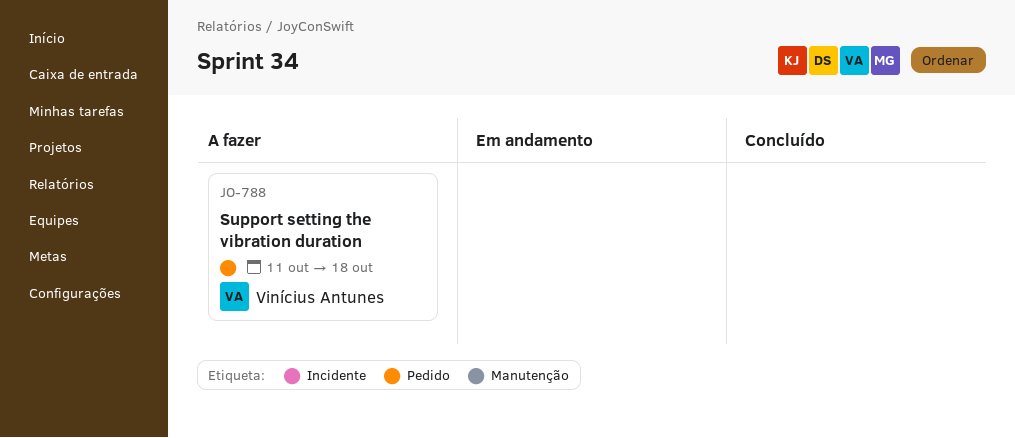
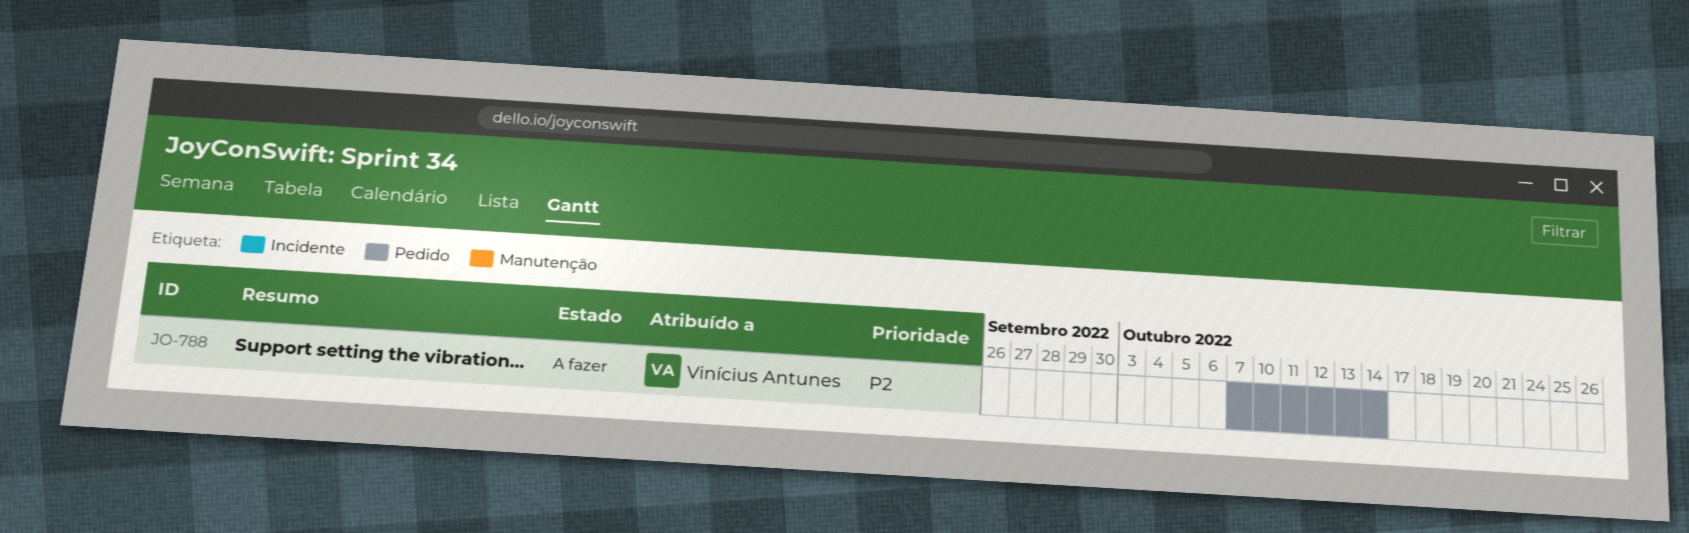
JO-788, start: Oct 11 -> Oct 7
JO-788, due: Oct 18 -> Oct 14

